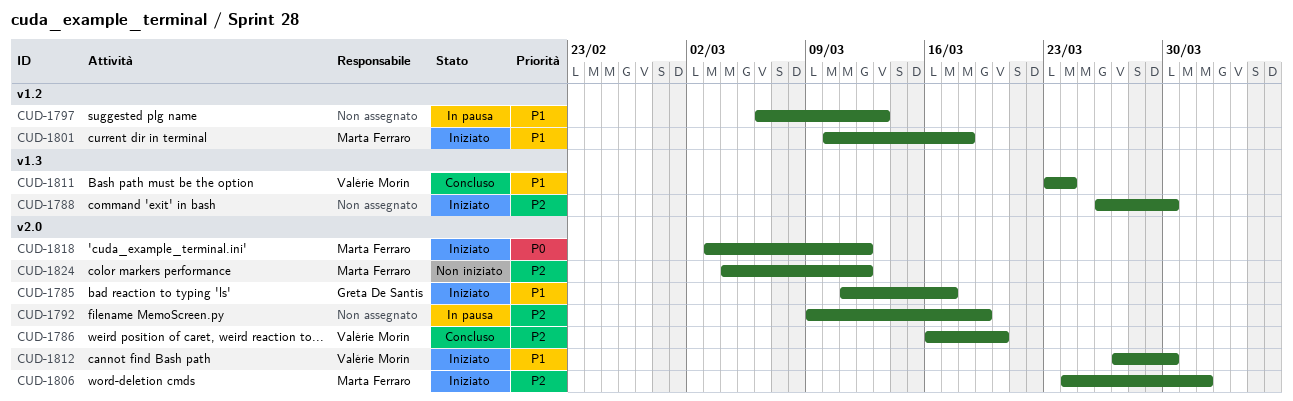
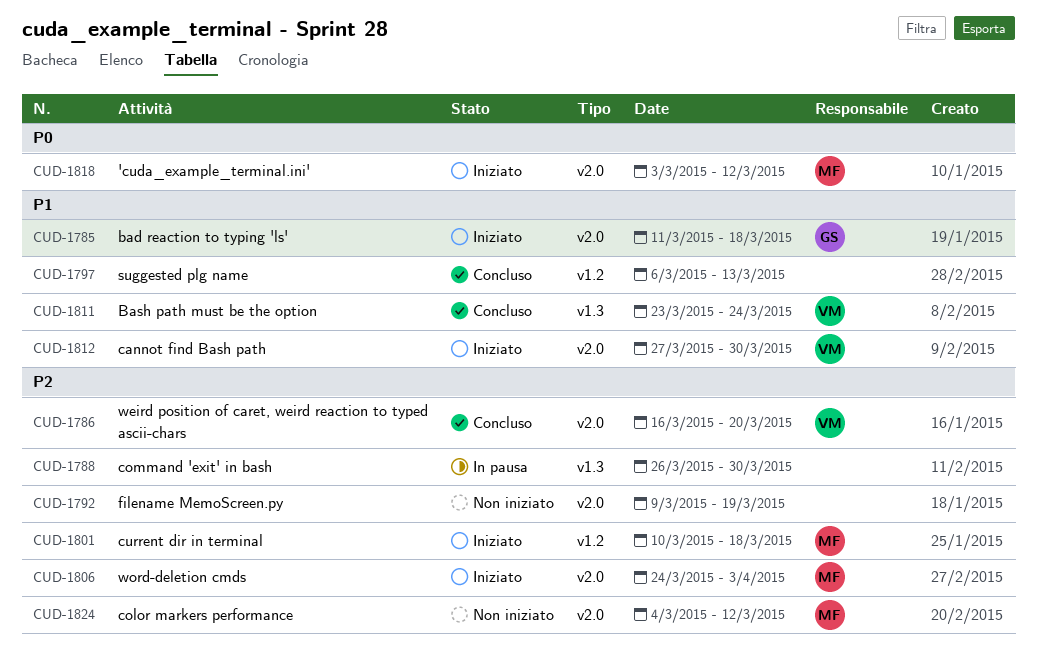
CUD-1785, due: Mar 17 -> Mar 18
CUD-1788, status: Iniziato -> In pausa
CUD-1792, status: In pausa -> Non iniziato
CUD-1797, status: In pausa -> Concluso
CUD-1801, priority: P1 -> P2
CUD-1806, due: Apr 1 -> Apr 3

